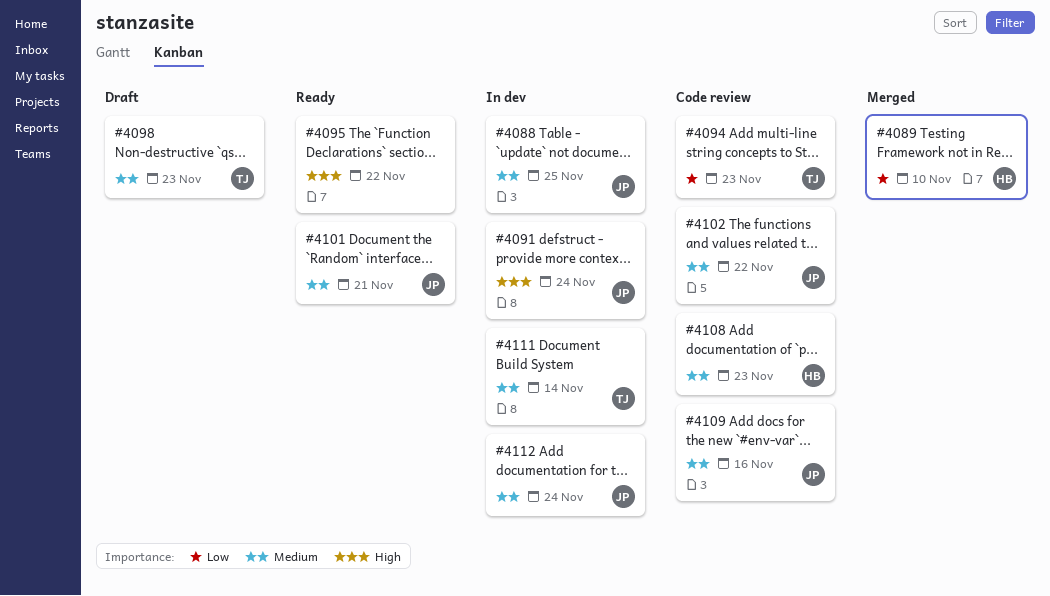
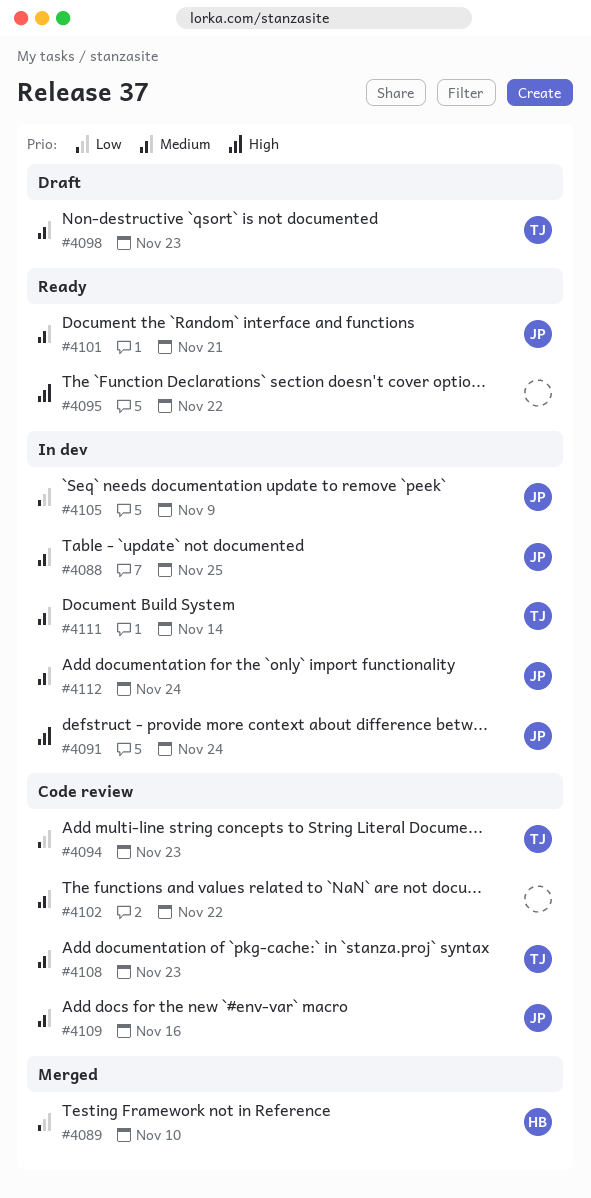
#4102, owner: JP -> none
#4105: none -> present
#4108, owner: HB -> TJ

